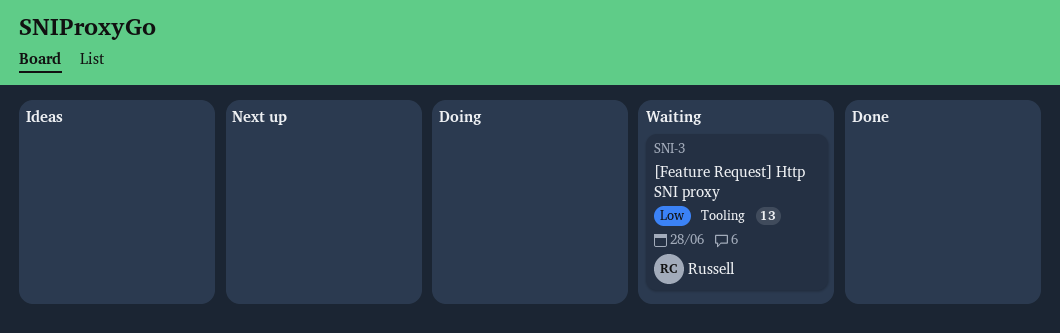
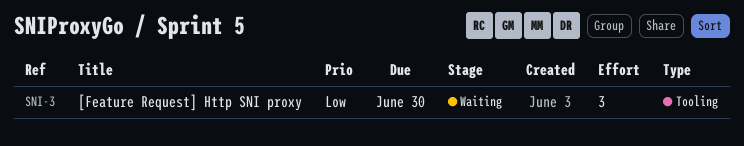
SNI-3, estimate: 13 -> 3
SNI-3, due: Jun 28 -> Jun 30

